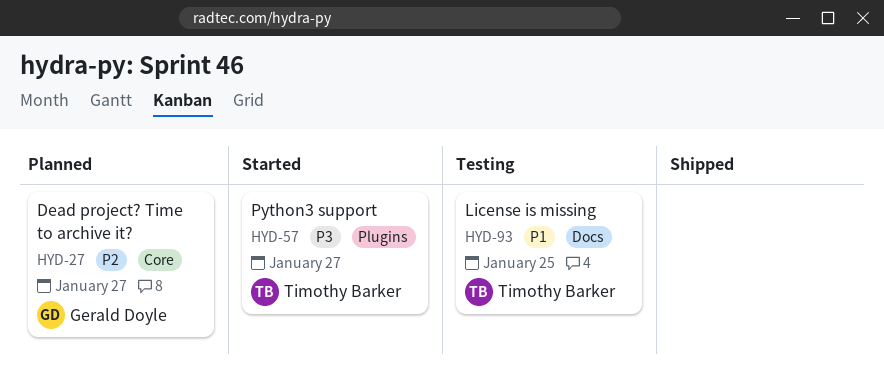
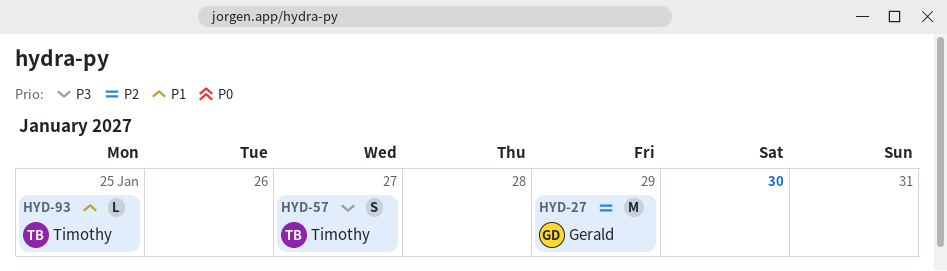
HYD-27, due: Jan 27 -> Jan 29

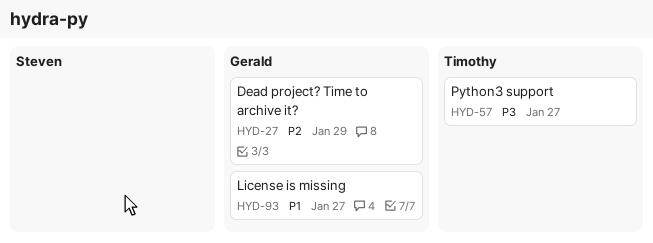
HYD-93, owner: Timothy -> Gerald
HYD-93, due: Jan 25 -> Jan 27

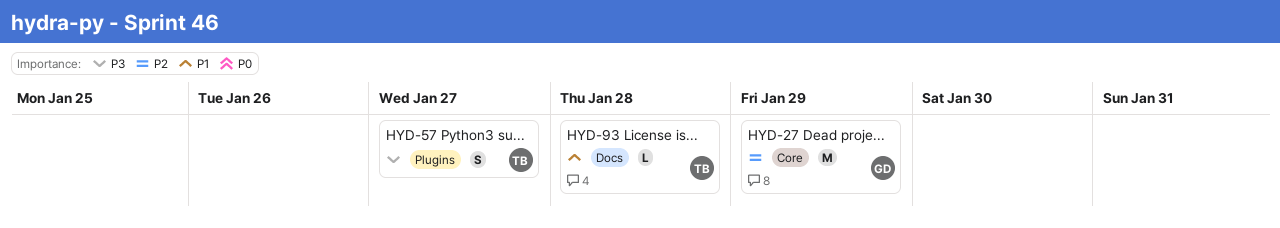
HYD-93, owner: Gerald -> Timothy
HYD-93, due: Jan 27 -> Jan 28

